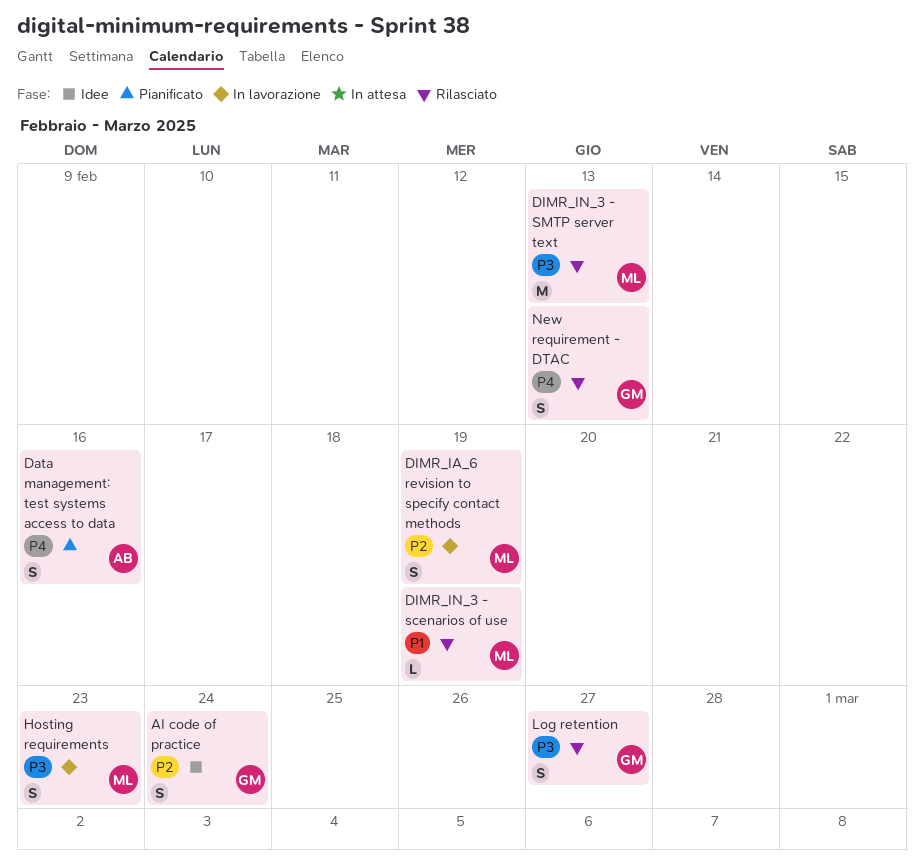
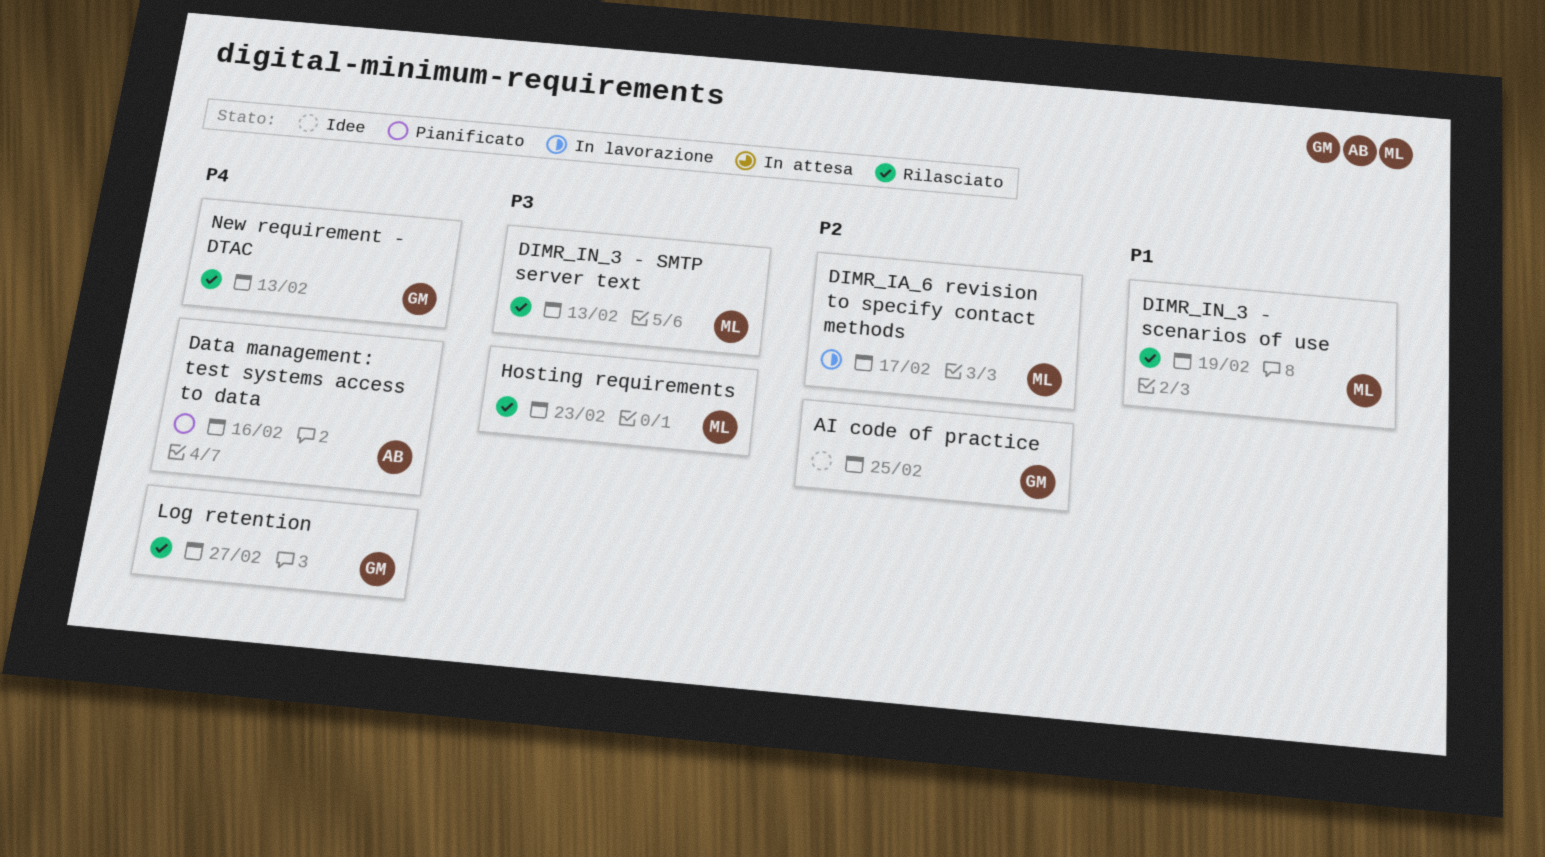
AI code of practice, due: Feb 24 -> Feb 25
DIMR_IA_6 revision to specify contact methods, due: Feb 19 -> Feb 17
Hosting requirements, status: In lavorazione -> Rilasciato
Log retention, priority: P3 -> P4

